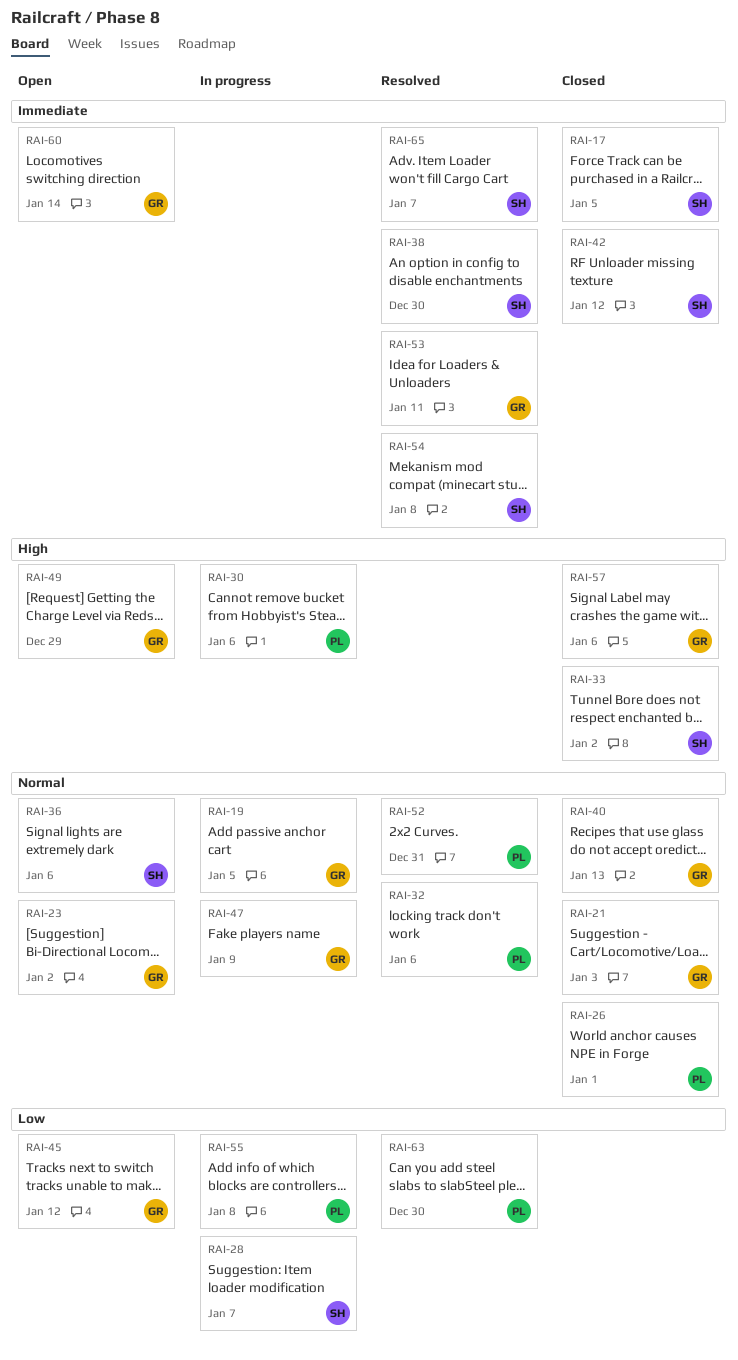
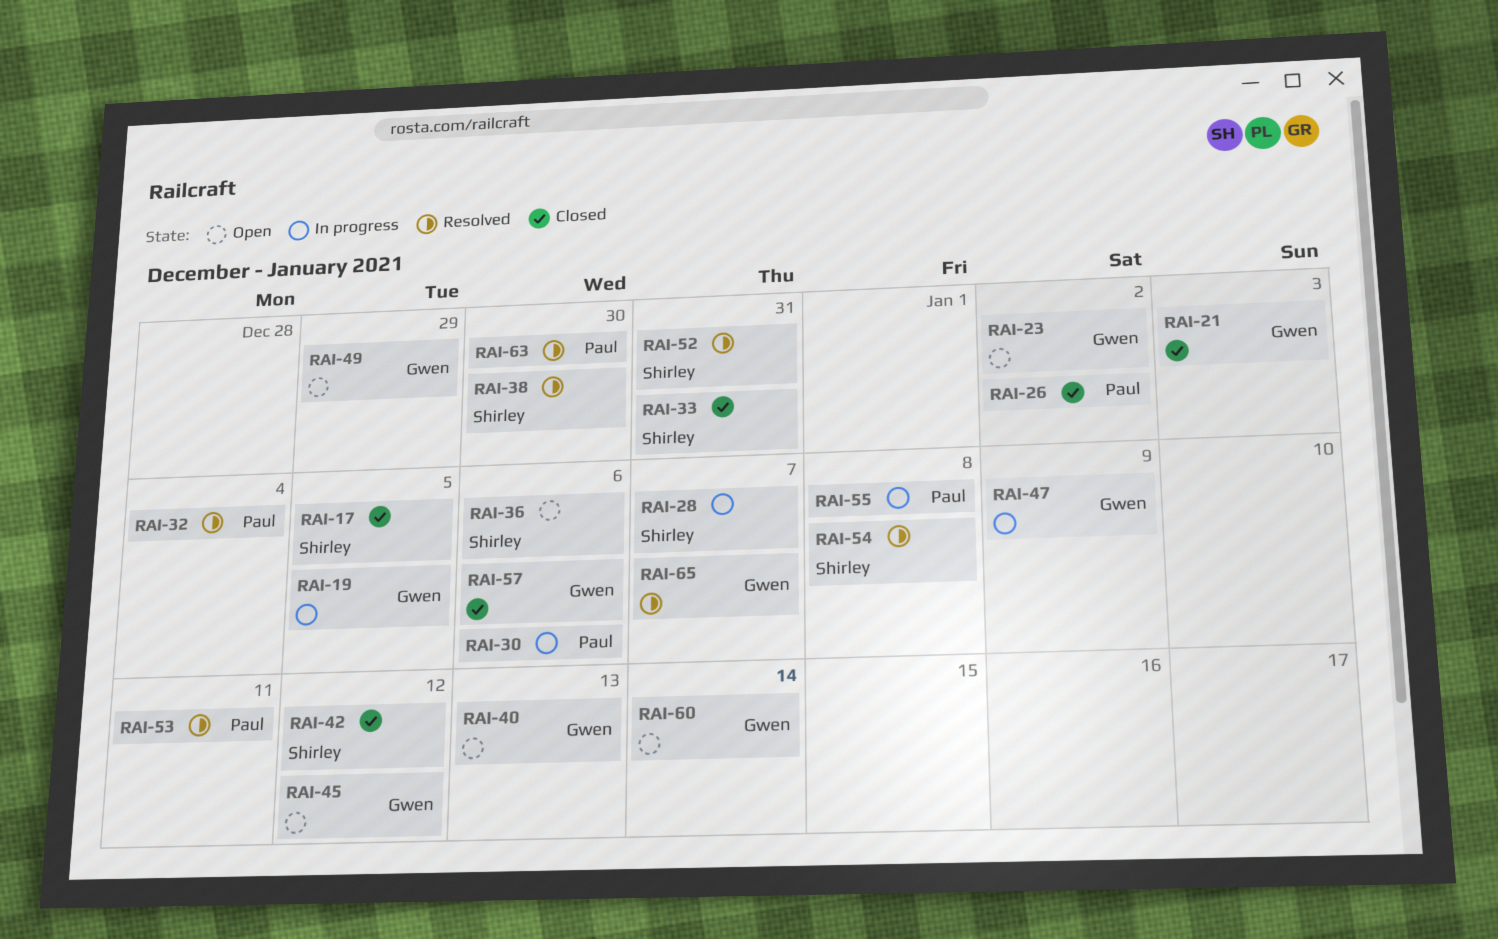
RAI-26, due: Jan 1 -> Jan 2
RAI-32, due: Jan 6 -> Jan 4
RAI-33, due: Jan 2 -> Dec 31
RAI-40, status: Closed -> Open
RAI-52, owner: Paul -> Shirley
RAI-53, owner: Gwen -> Paul
RAI-65, owner: Shirley -> Gwen

